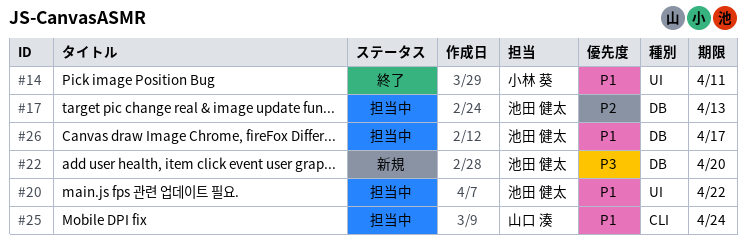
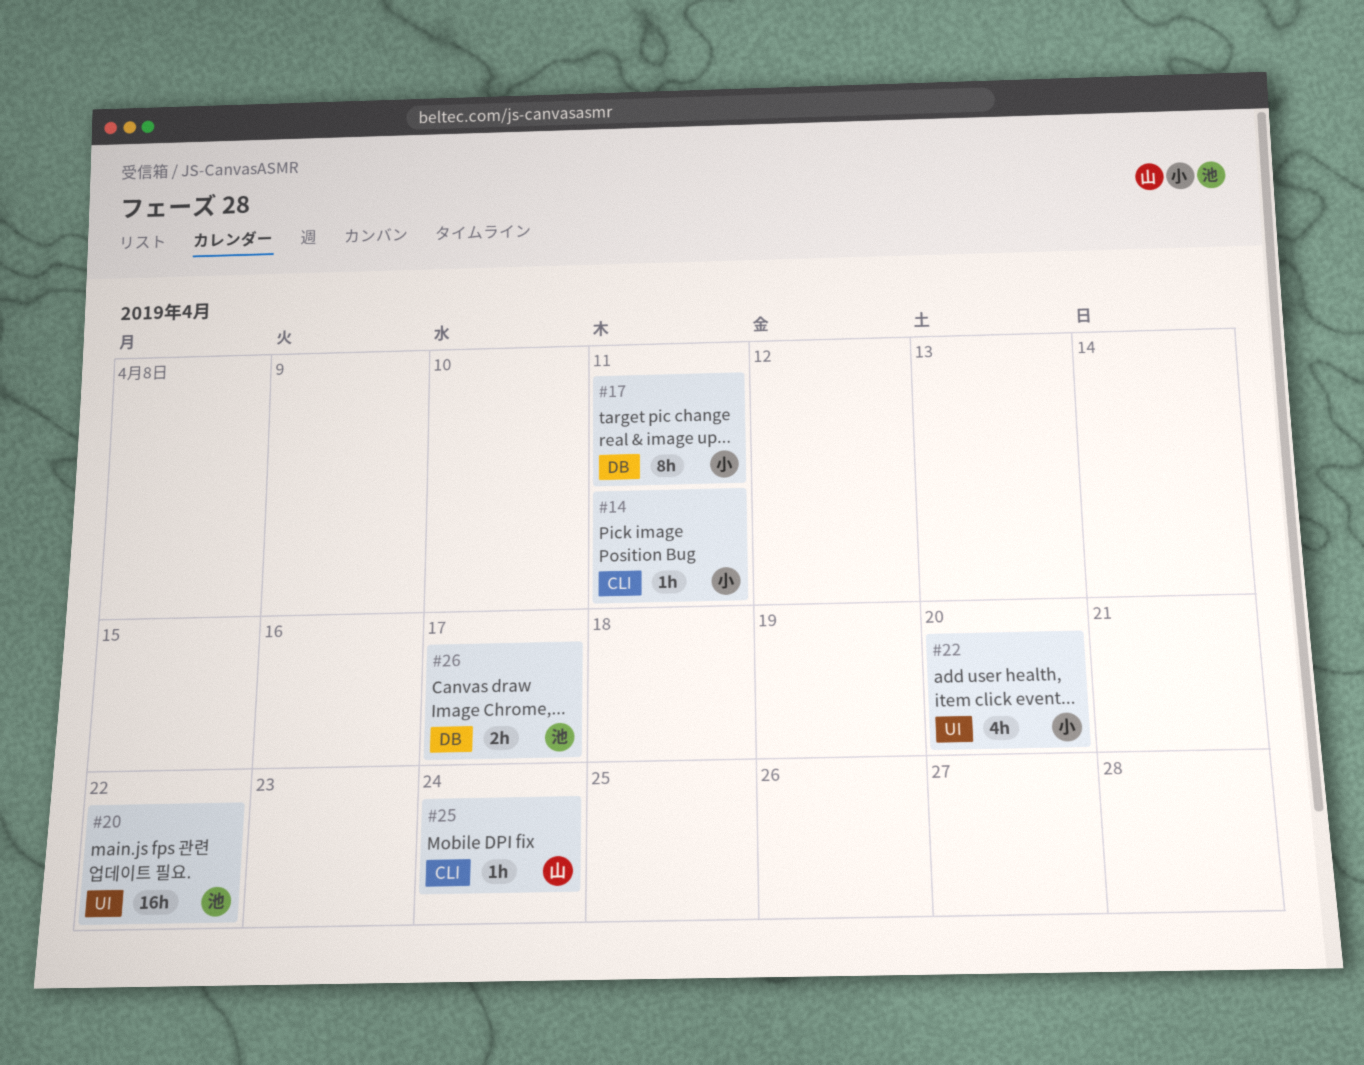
#14, label: UI -> CLI
#17, owner: 池田 健太 -> 小林 葵
#17, due: Apr 13 -> Apr 11
#22, owner: 池田 健太 -> 小林 葵
#22, label: DB -> UI

